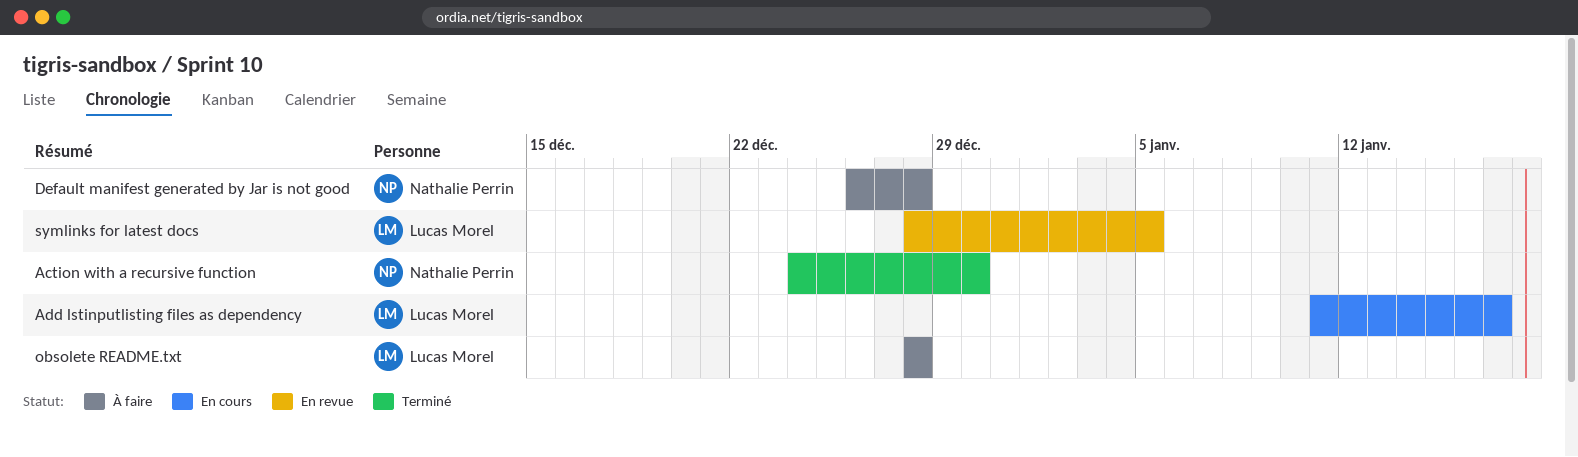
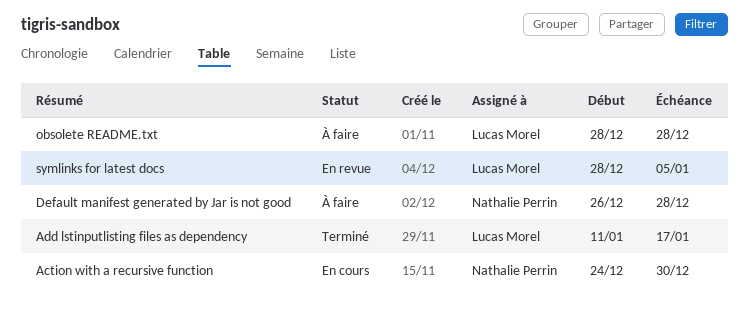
Action with a recursive function, status: Terminé -> En cours
Add lstinputlisting files as dependency, status: En cours -> Terminé

